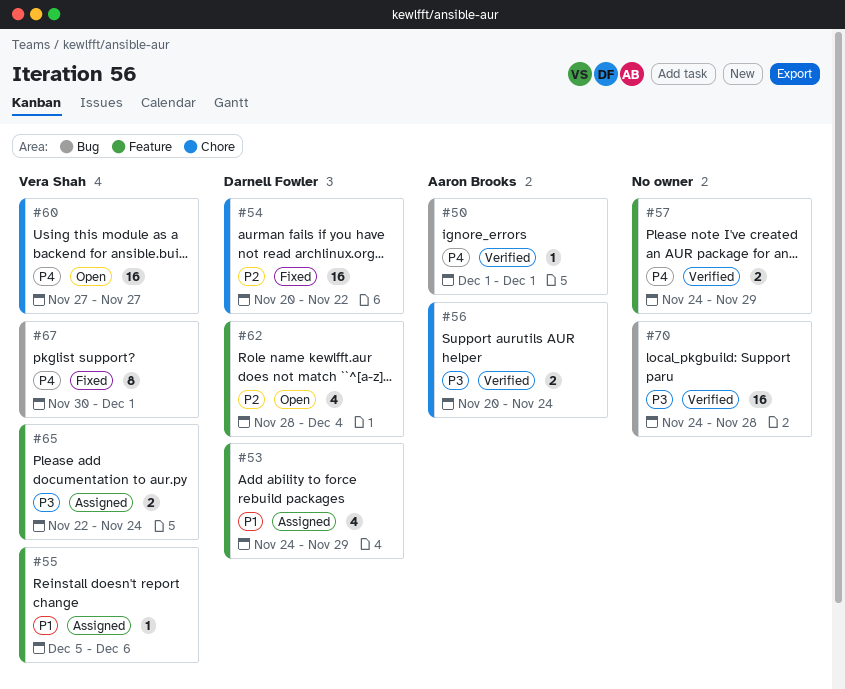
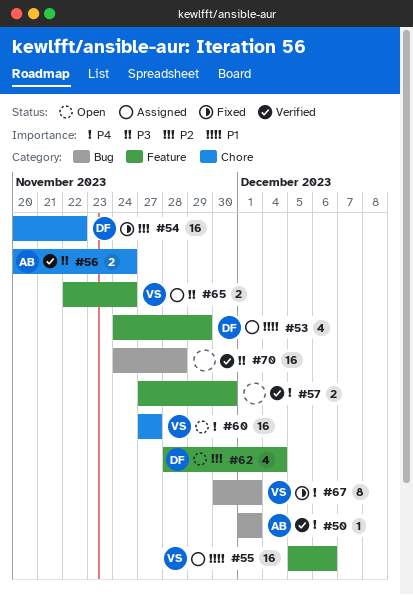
#55, estimate: 1 -> 16
#57, start: Nov 24 -> Nov 27
#57, due: Nov 29 -> Nov 30

